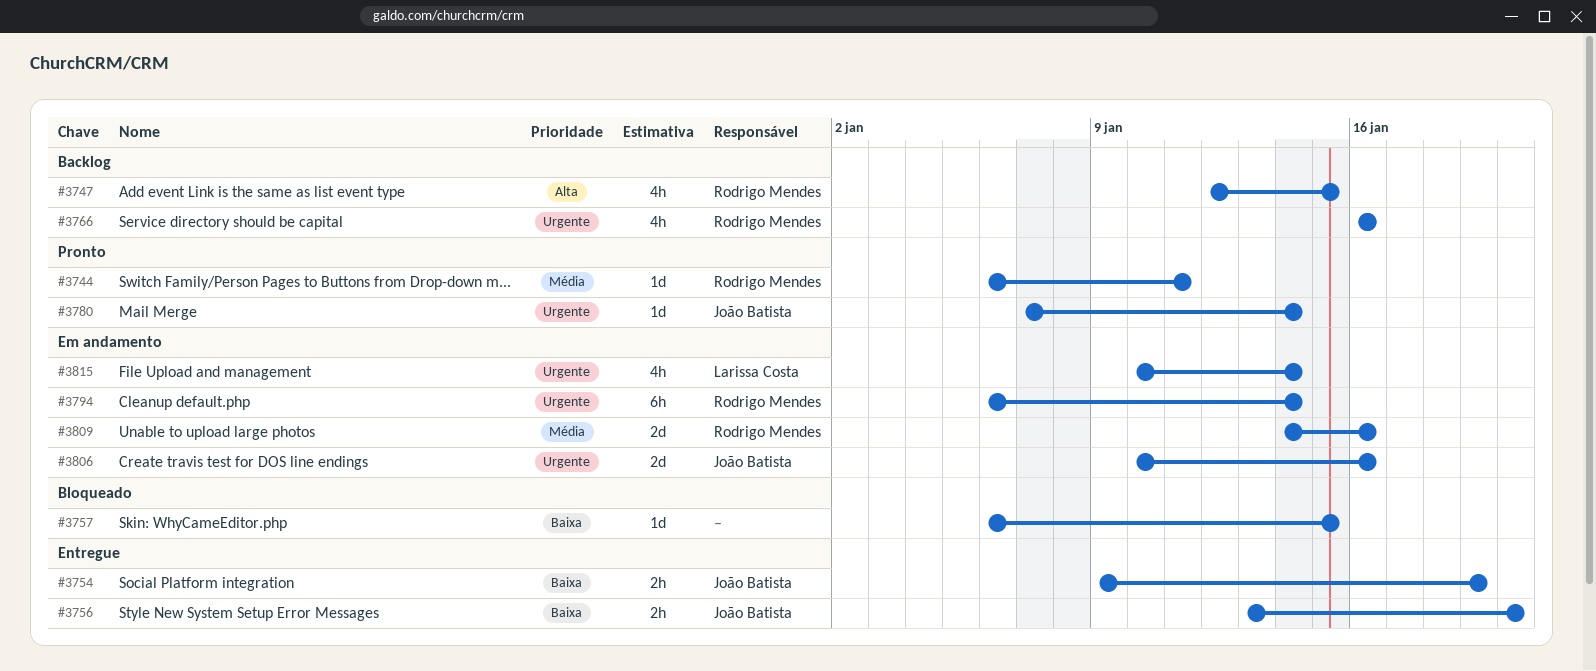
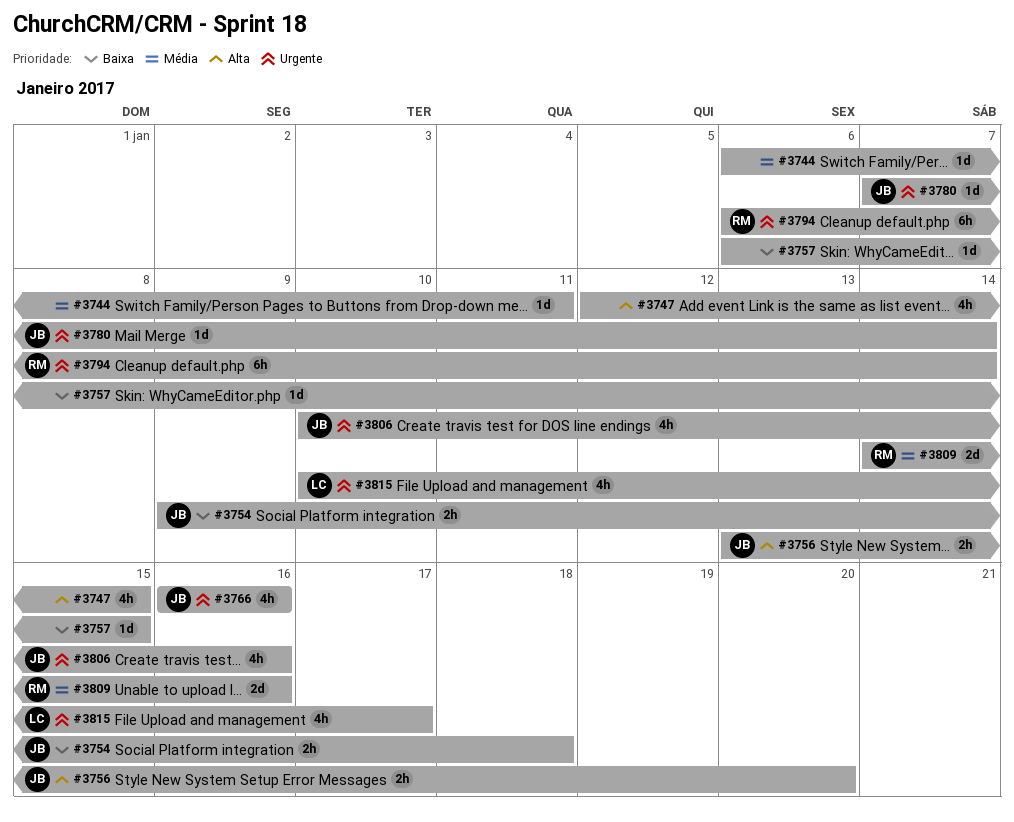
#3744, owner: Rodrigo Mendes -> none
#3747, owner: Rodrigo Mendes -> none
#3754, due: Jan 19 -> Jan 18
#3756, priority: Baixa -> Alta
#3766, owner: Rodrigo Mendes -> João Batista
#3806, estimate: 2d -> 4h
#3815, due: Jan 14 -> Jan 17

